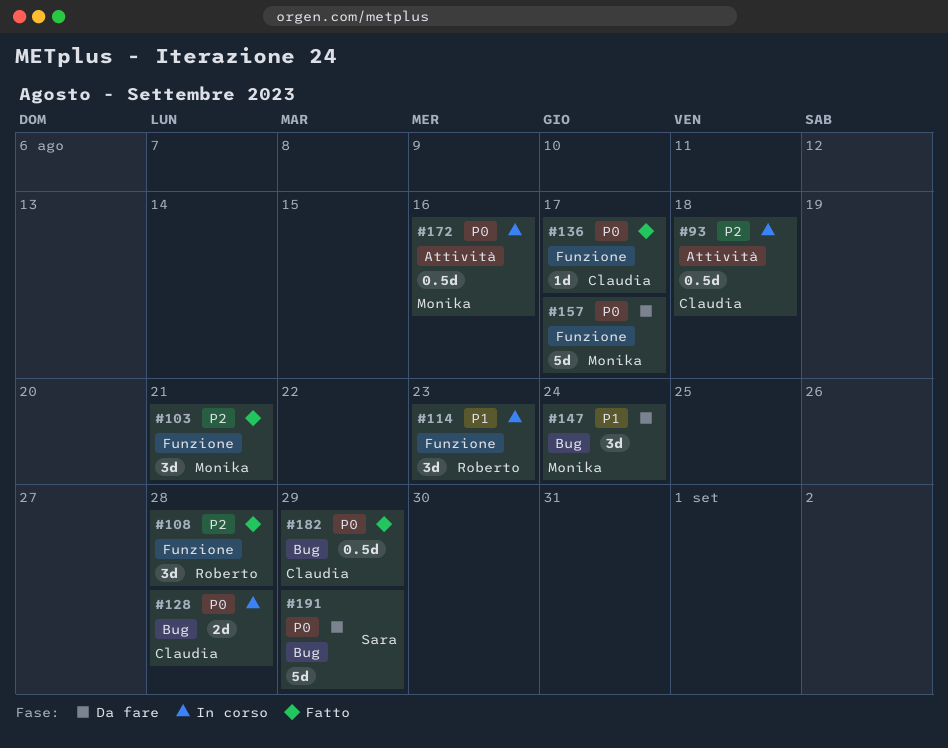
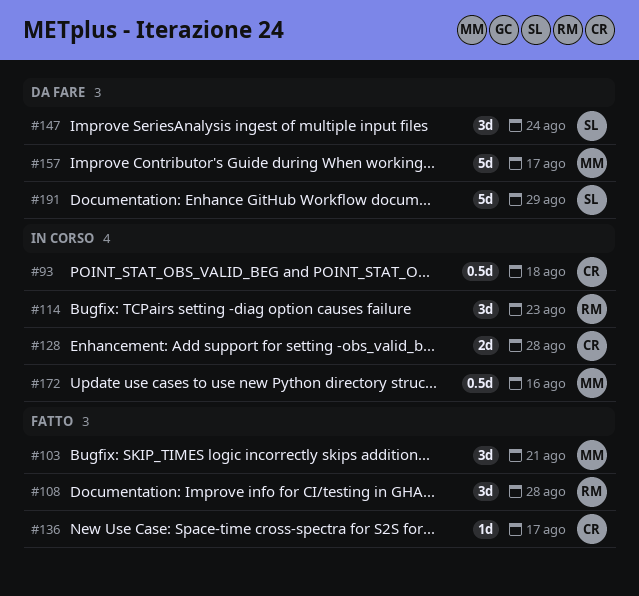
#147, owner: Monika -> Sara
#182: present -> none

